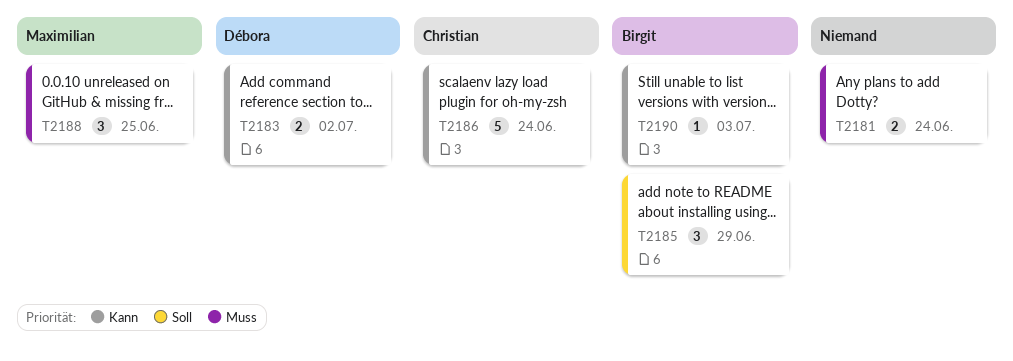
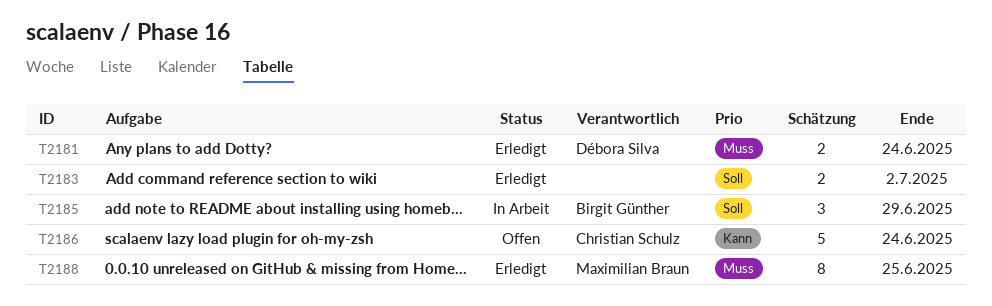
T2181, owner: none -> Débora Silva
T2183, owner: Débora Silva -> none
T2183, priority: Kann -> Soll
T2188, estimate: 3 -> 8
T2190: present -> none

